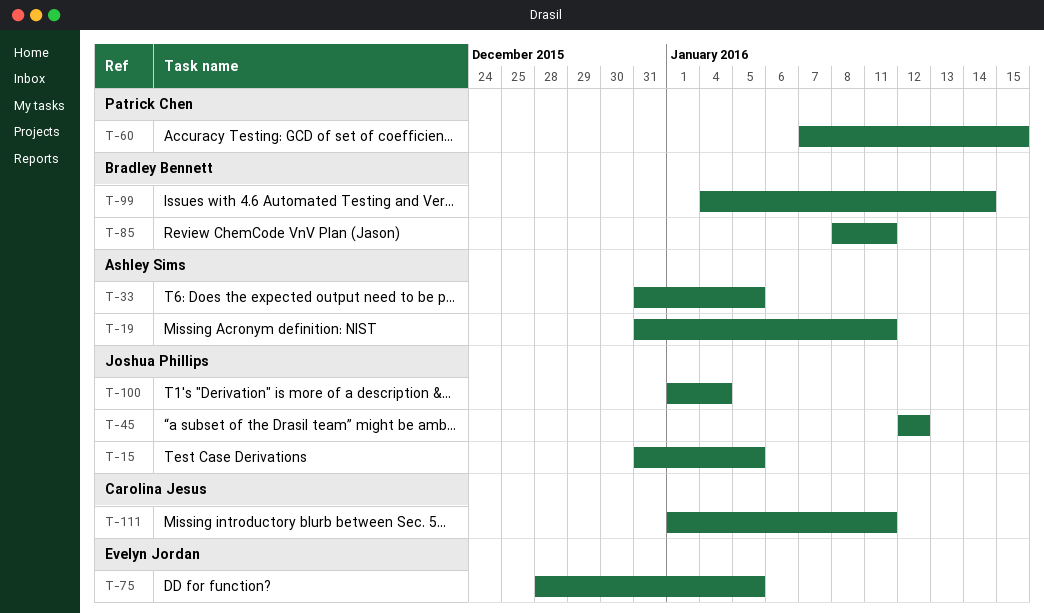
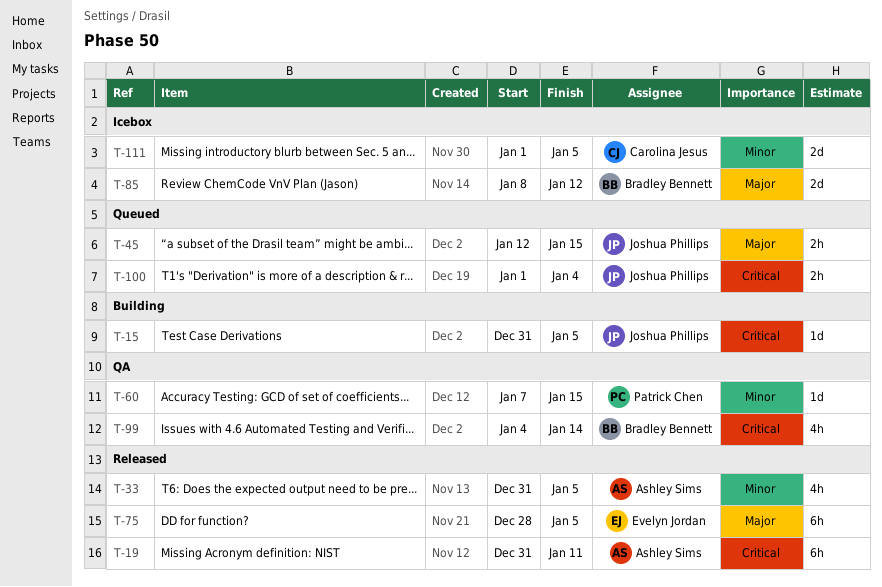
T-45, due: Jan 12 -> Jan 15
T-85, due: Jan 11 -> Jan 12
T-111, due: Jan 11 -> Jan 5

